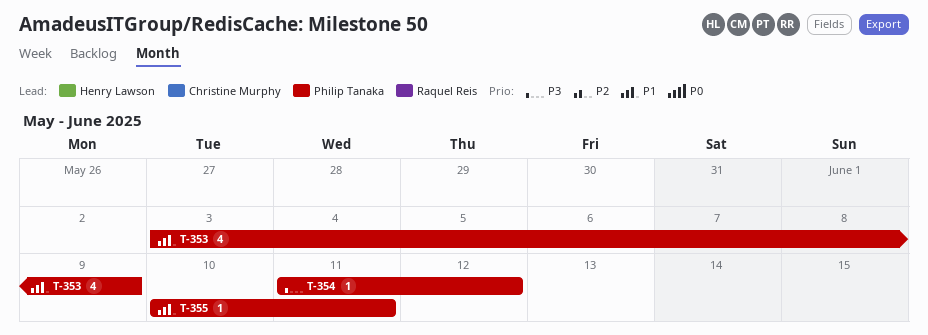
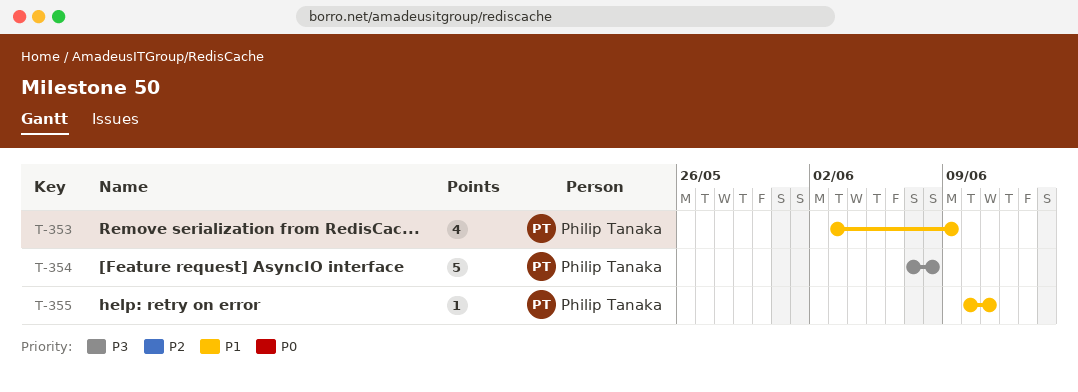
T-354, estimate: 1 -> 5
T-354, start: Jun 11 -> Jun 7
T-354, due: Jun 12 -> Jun 8

